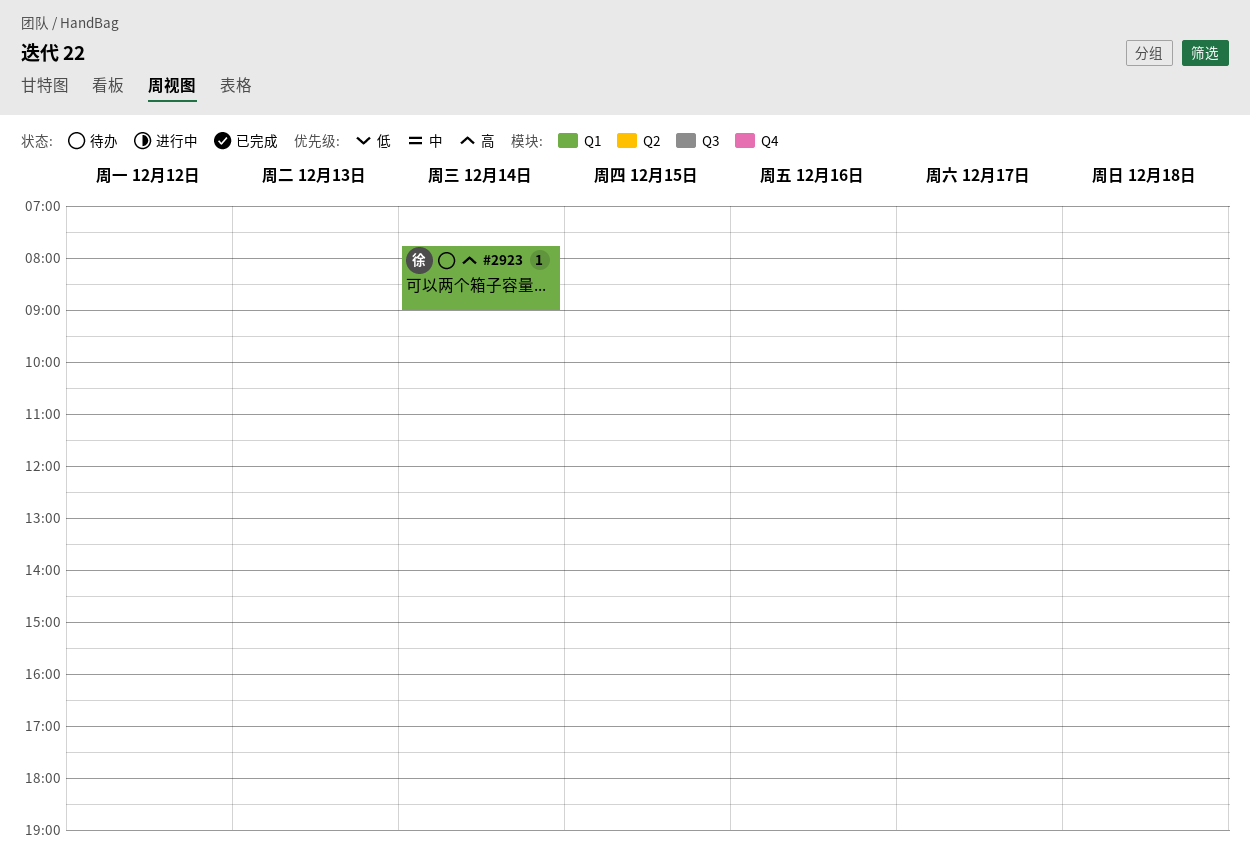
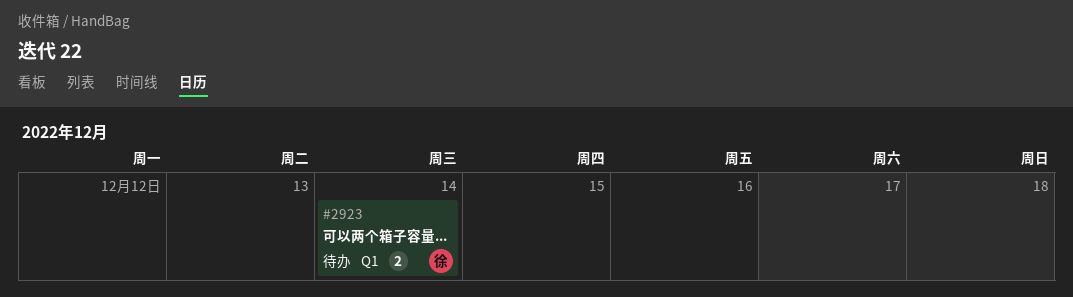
#2923, estimate: 1 -> 2

